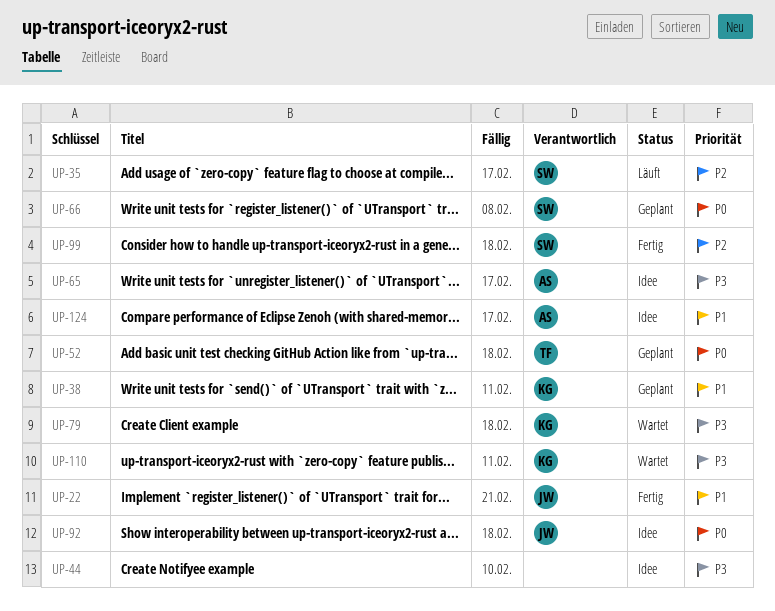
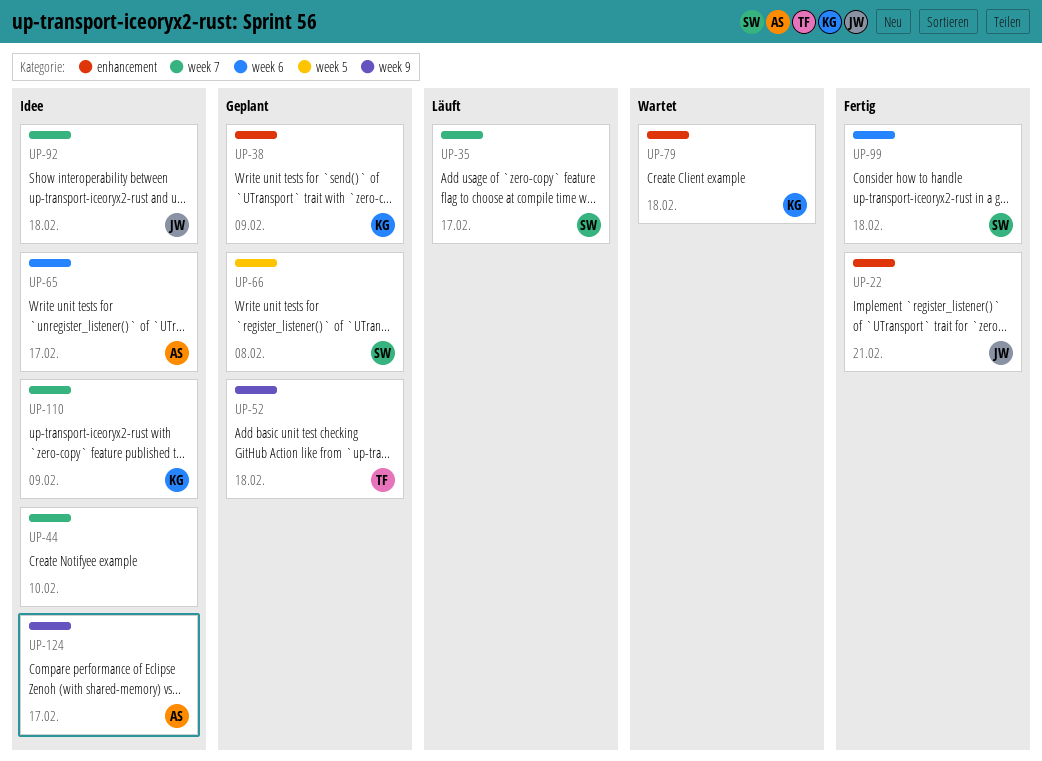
UP-38, due: Feb 11 -> Feb 9
UP-110, status: Wartet -> Idee
UP-110, due: Feb 11 -> Feb 9

